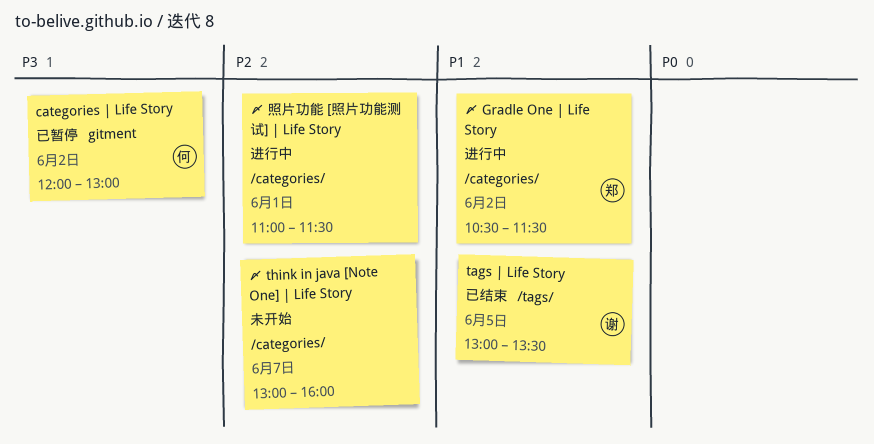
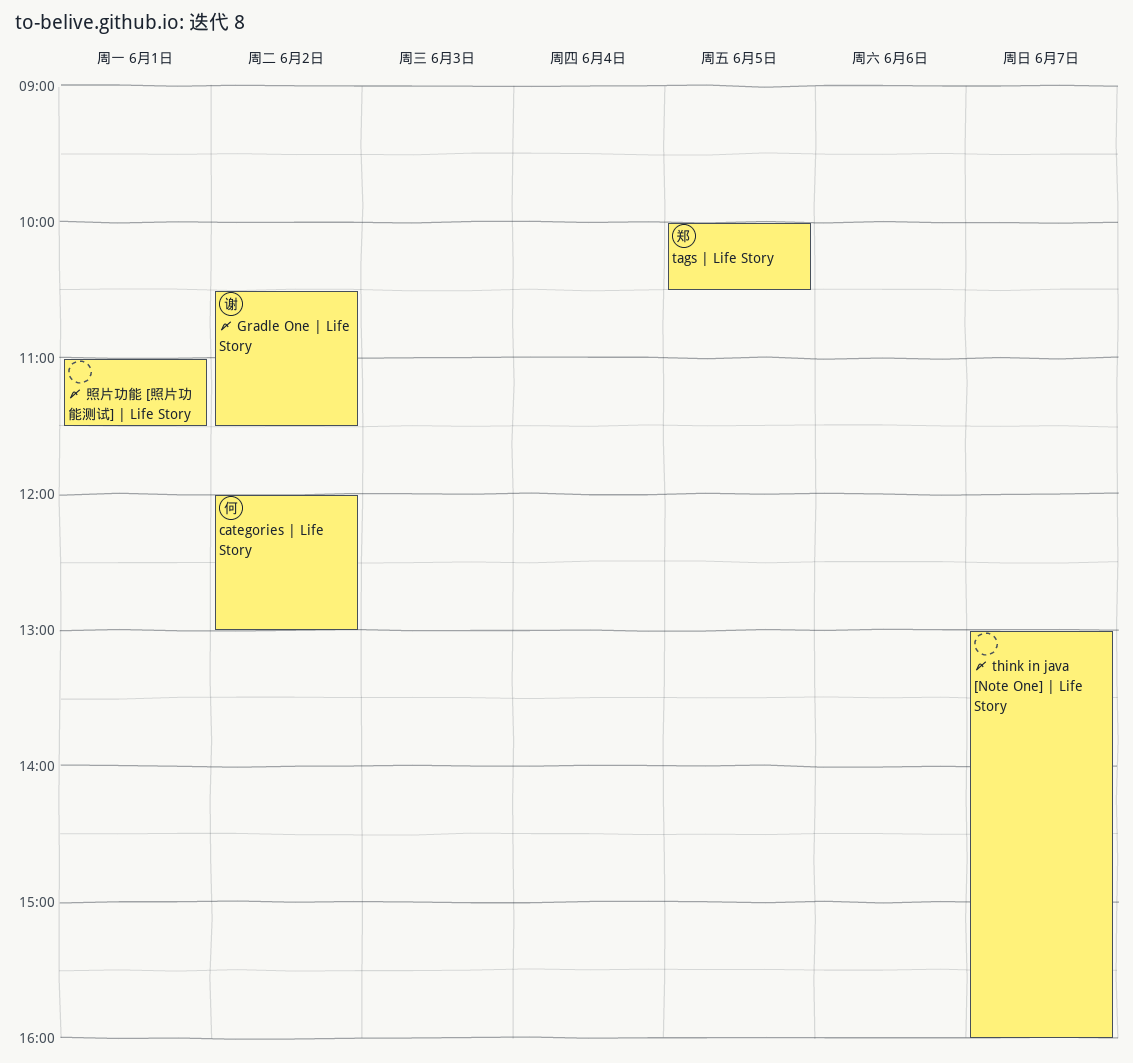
tags | Life Story, owner: 谢 -> 郑
tags | Life Story, begins: 13:00 -> 10:00
tags | Life Story, ends: 13:30 -> 10:30
〆 Gradle One | Life Story, owner: 郑 -> 谢

